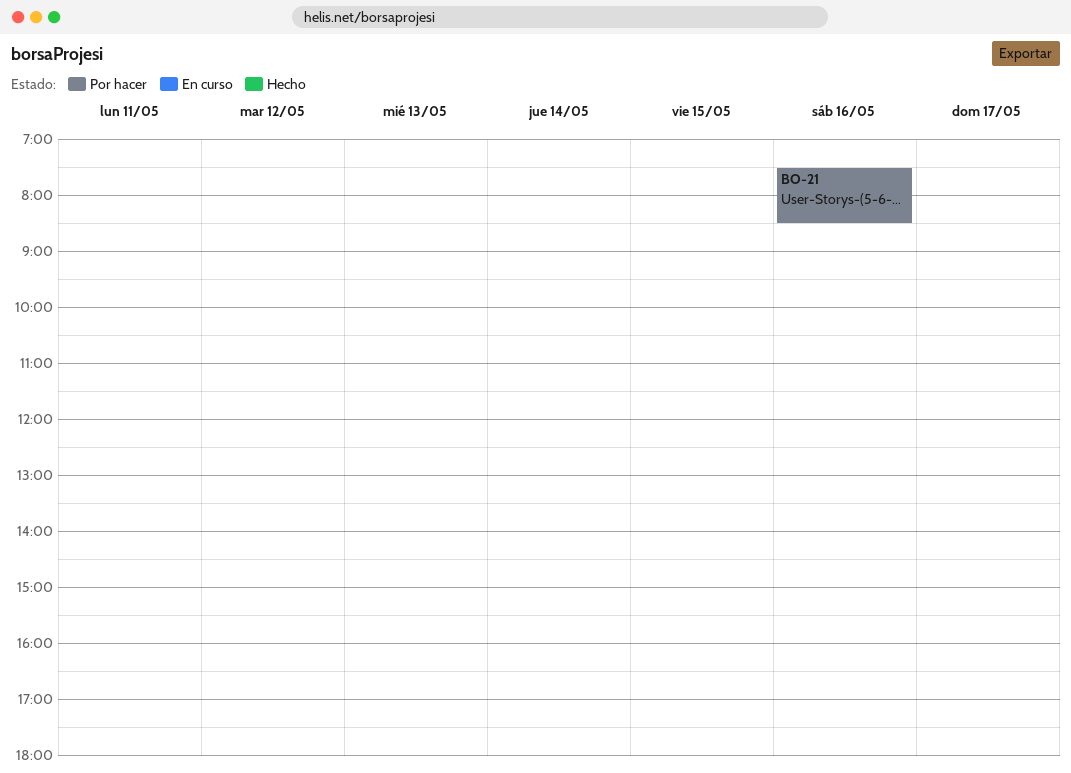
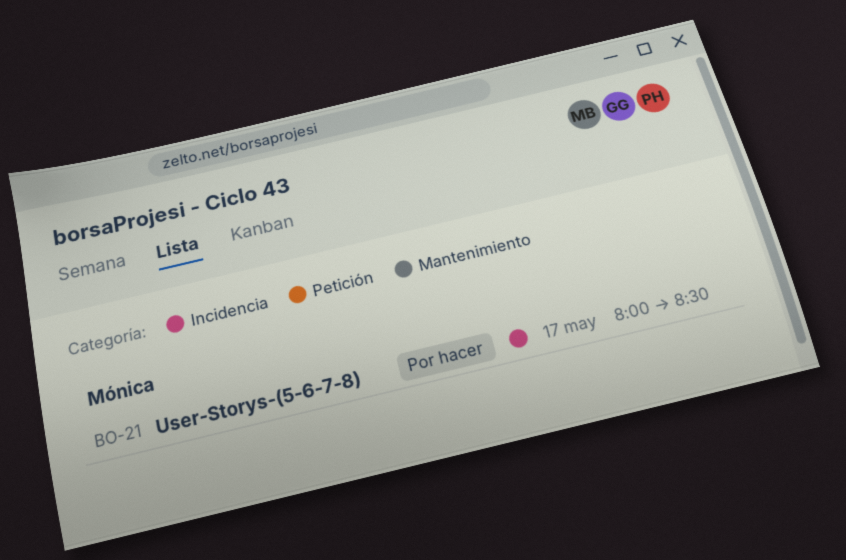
BO-21, day: May 16 -> May 17
BO-21, begins: 07:30 -> 08:00

